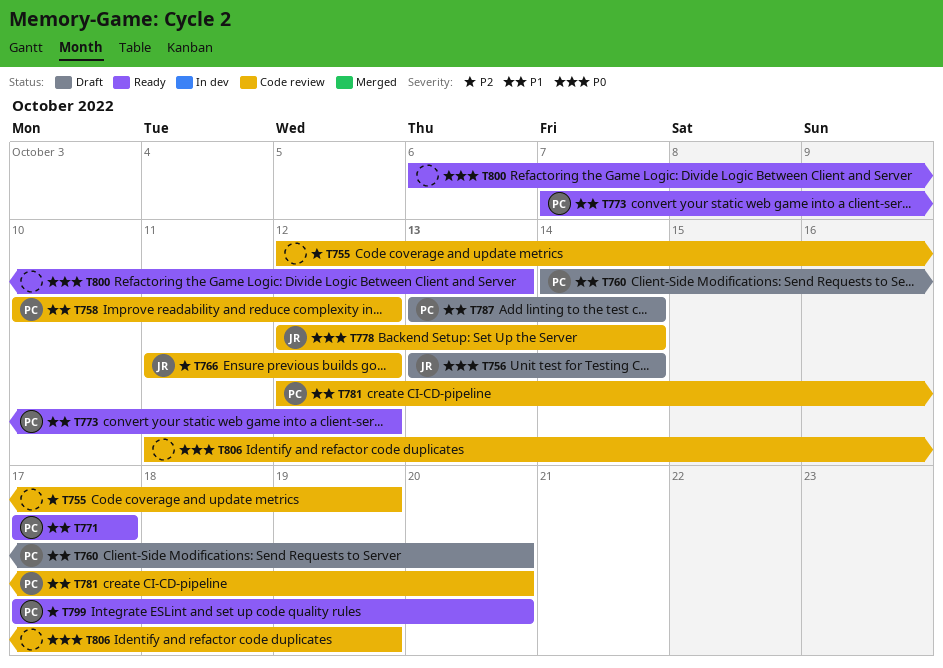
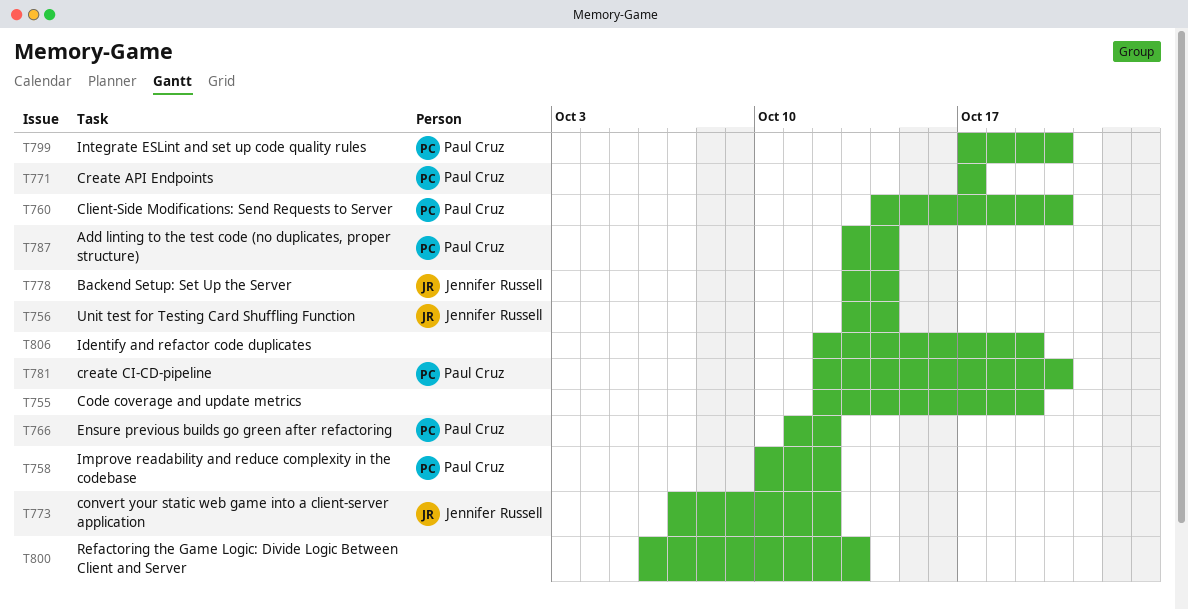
T766, owner: Jennifer Russell -> Paul Cruz
T773, owner: Paul Cruz -> Jennifer Russell
T778, start: Oct 12 -> Oct 13
T806, start: Oct 11 -> Oct 12

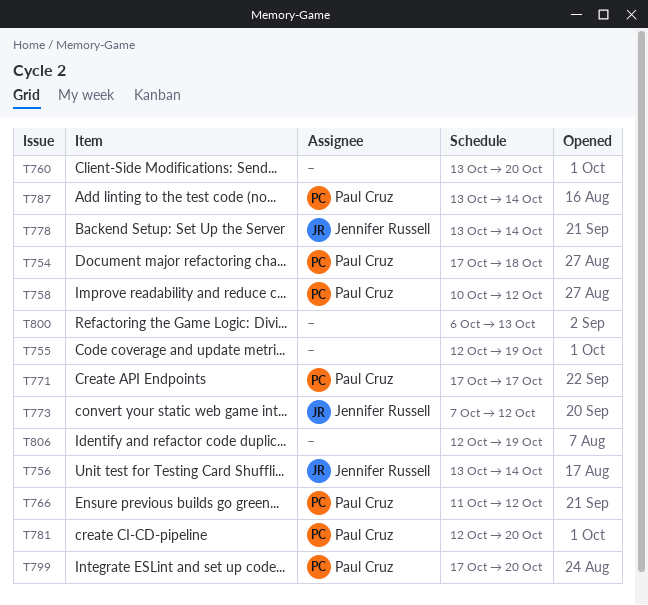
T754: none -> present
T760, owner: Paul Cruz -> none
T760, start: Oct 14 -> Oct 13

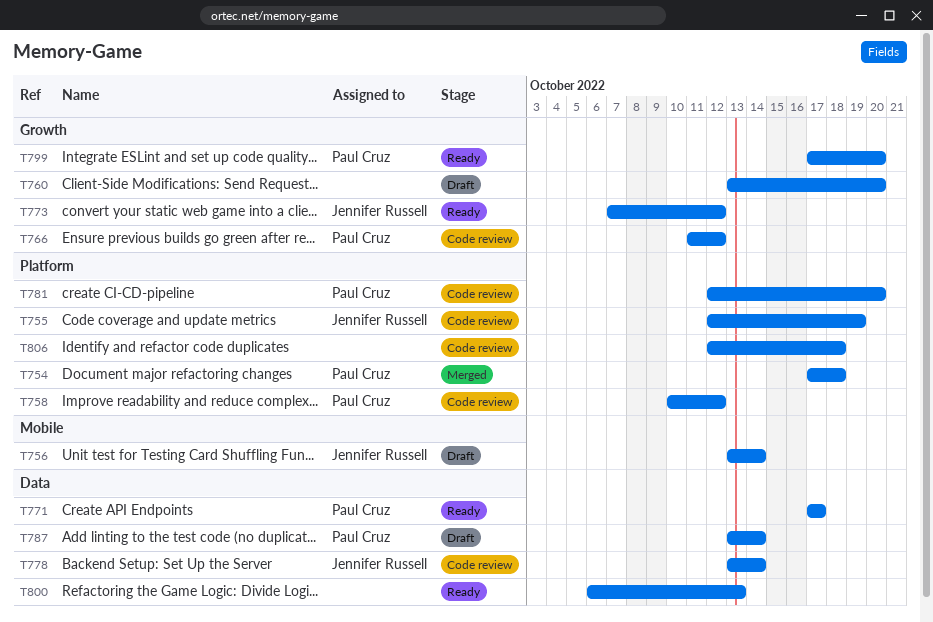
T755, owner: none -> Jennifer Russell
T806, due: Oct 19 -> Oct 18

